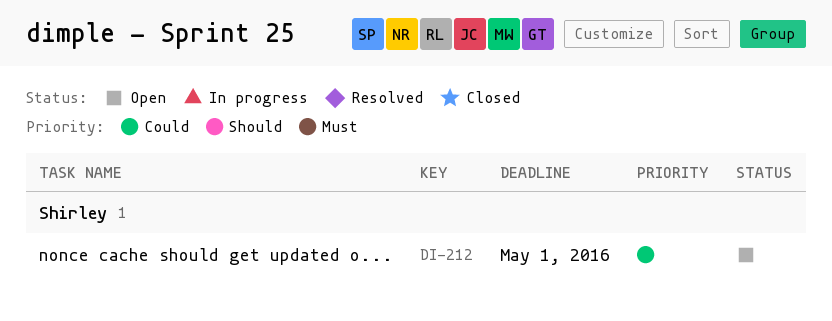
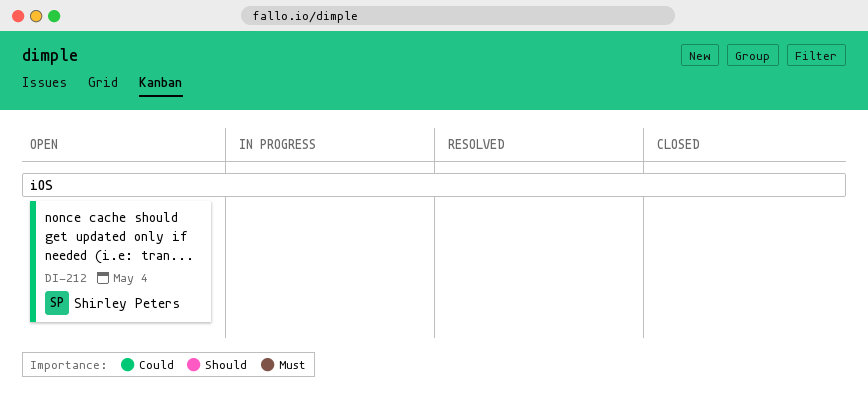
DI-212, due: May 1 -> May 4

